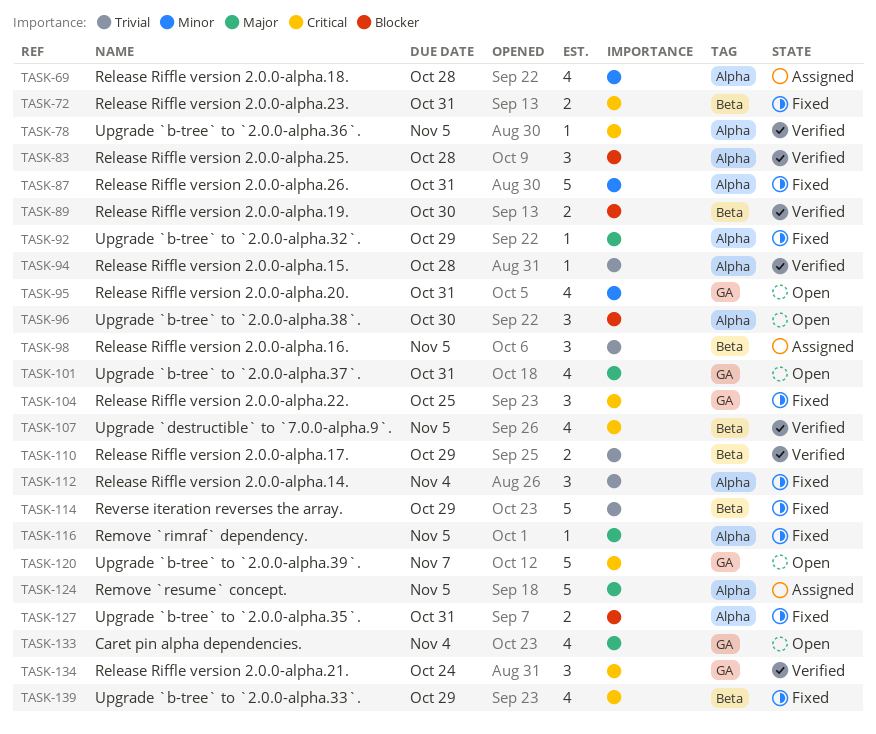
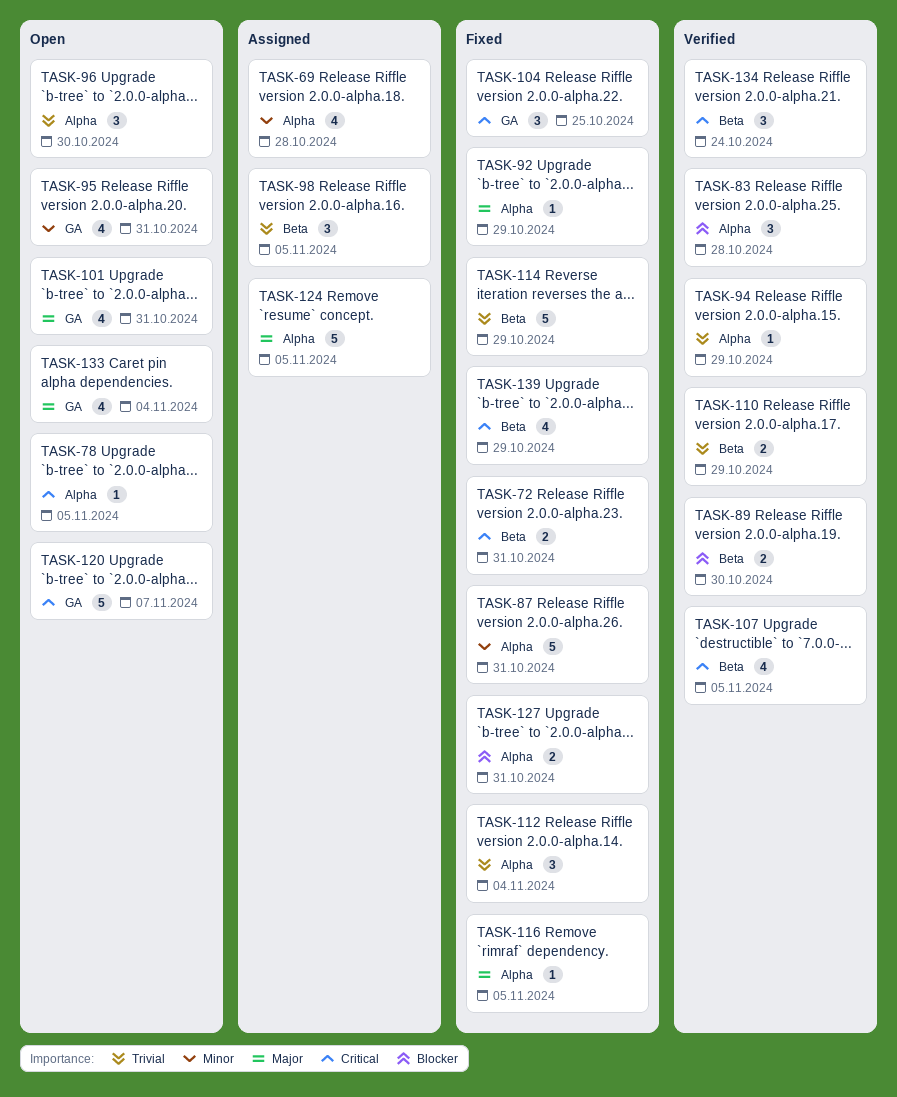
TASK-78, status: Verified -> Open
TASK-94, due: Oct 28 -> Oct 29
TASK-96, priority: Blocker -> Trivial
TASK-134, label: GA -> Beta

